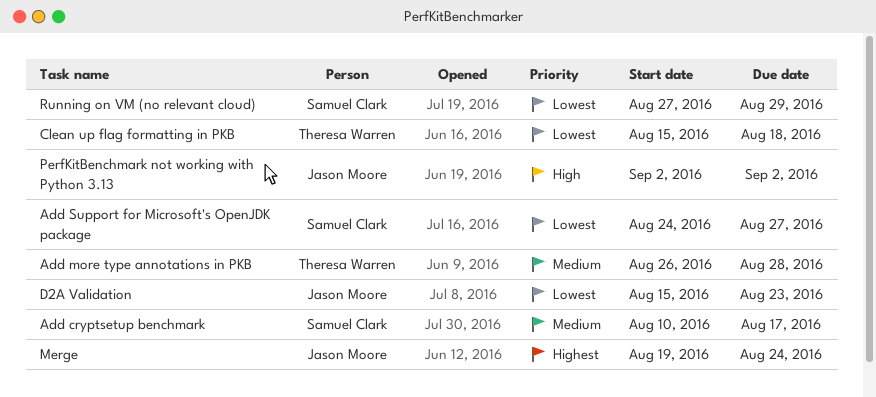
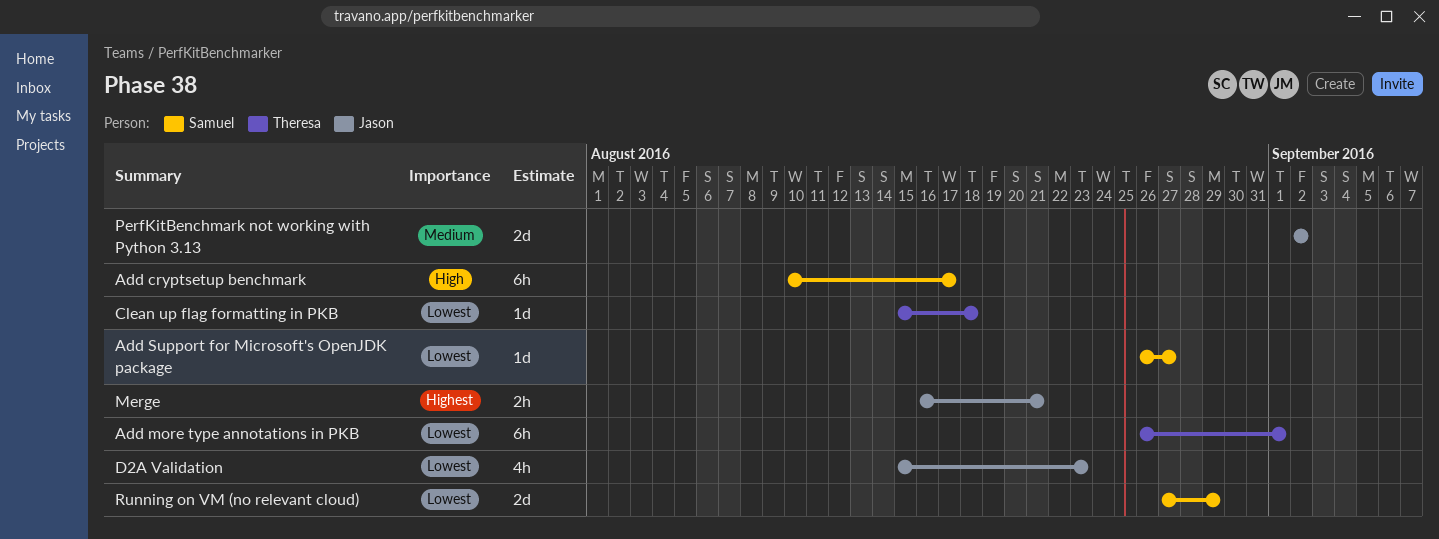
Add cryptsetup benchmark, priority: Medium -> High
Add more type annotations in PKB, priority: Medium -> Lowest
Add more type annotations in PKB, due: Aug 28 -> Sep 1
Add Support for Microsoft's OpenJDK package, start: Aug 24 -> Aug 26
Merge, start: Aug 19 -> Aug 16
Merge, due: Aug 24 -> Aug 21
PerfKitBenchmark not working with Python 3.13, priority: High -> Medium

